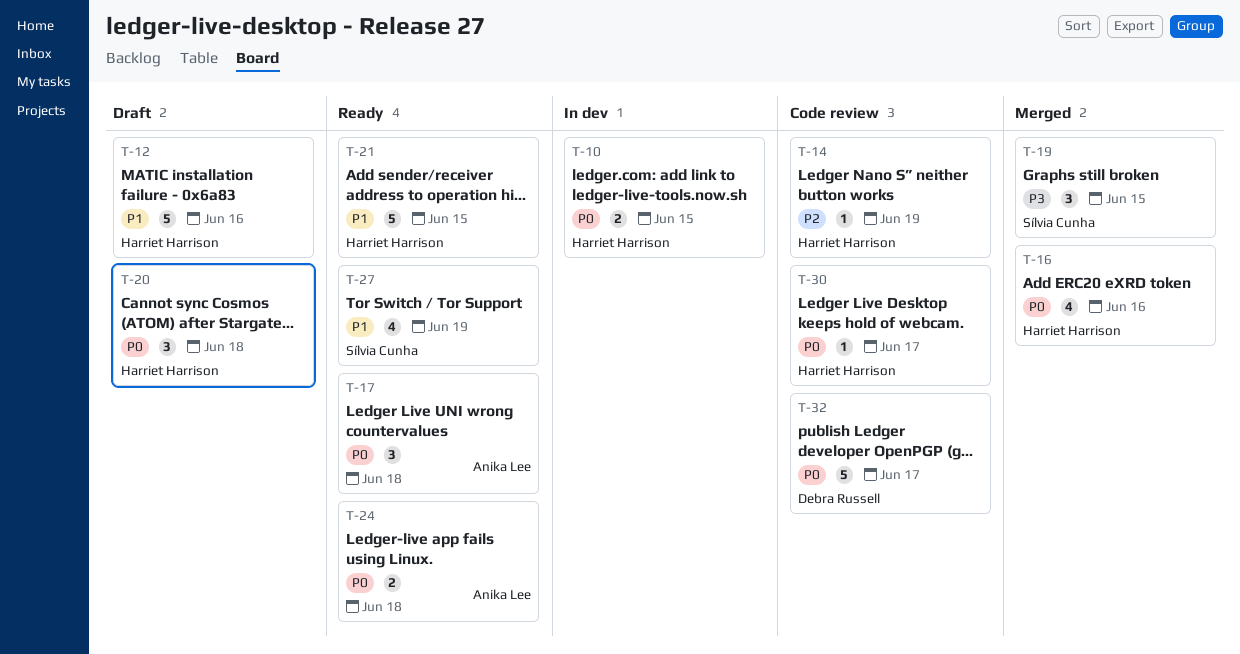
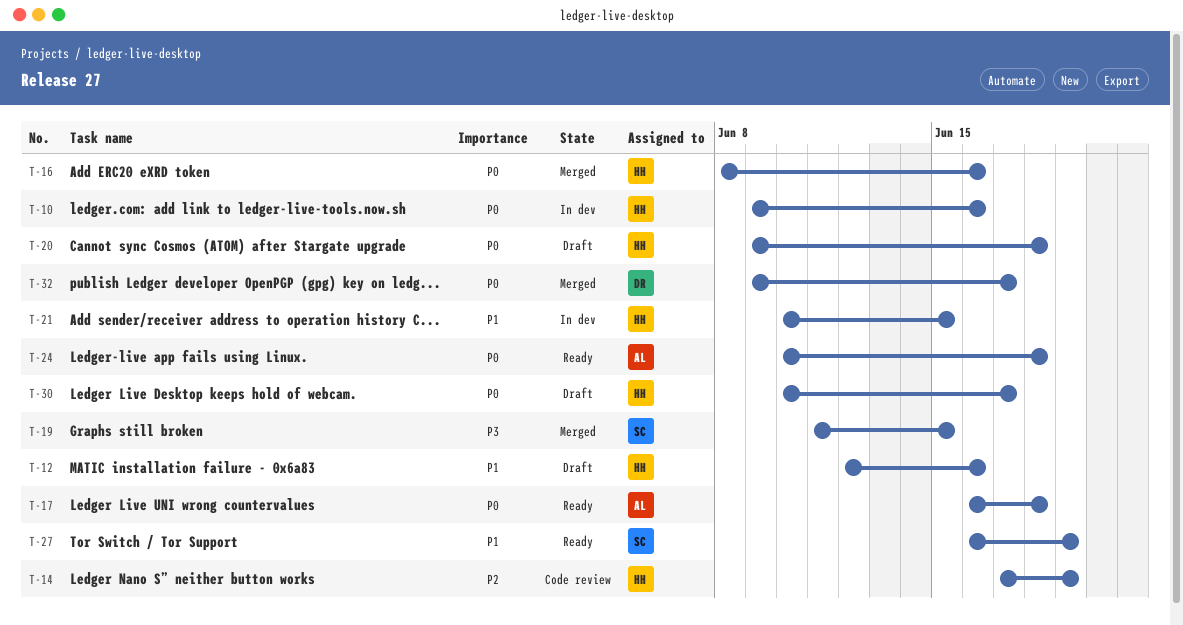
T-10, due: Jun 15 -> Jun 16
T-21, status: Ready -> In dev
T-30, status: Code review -> Draft
T-32, status: Code review -> Merged

